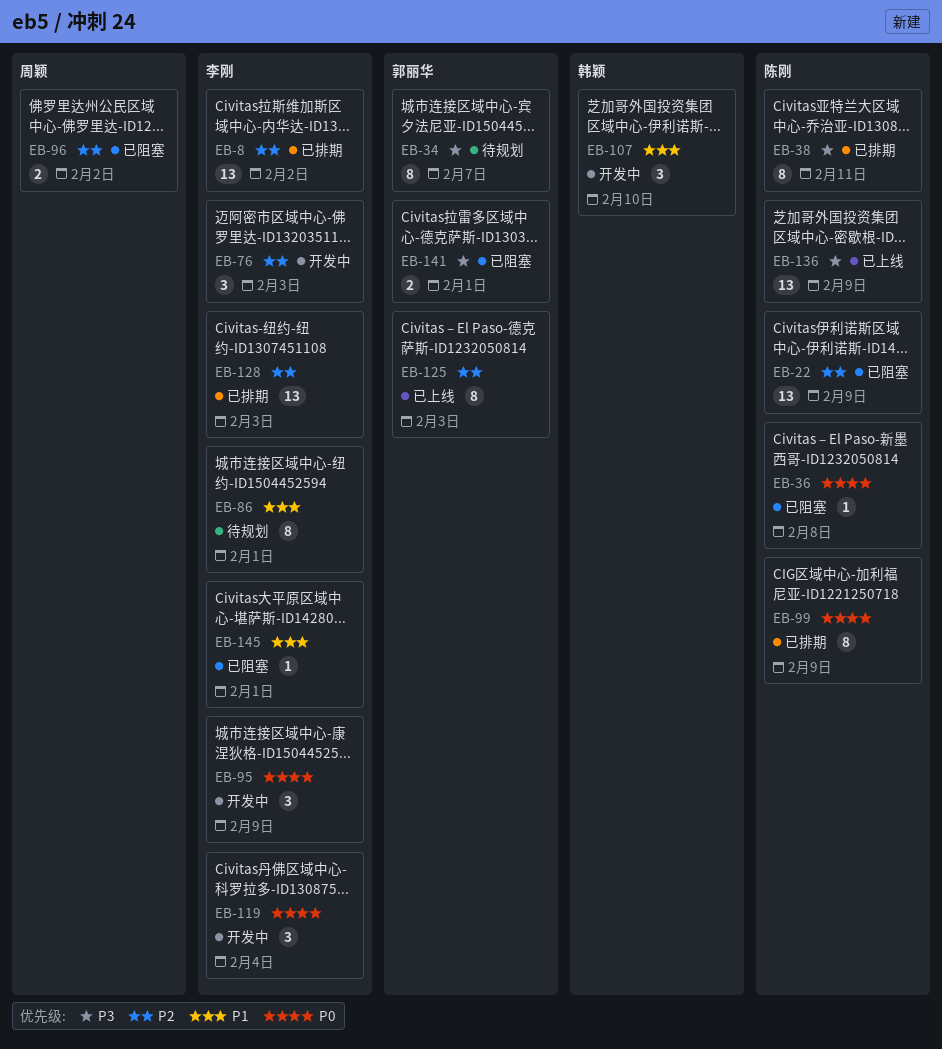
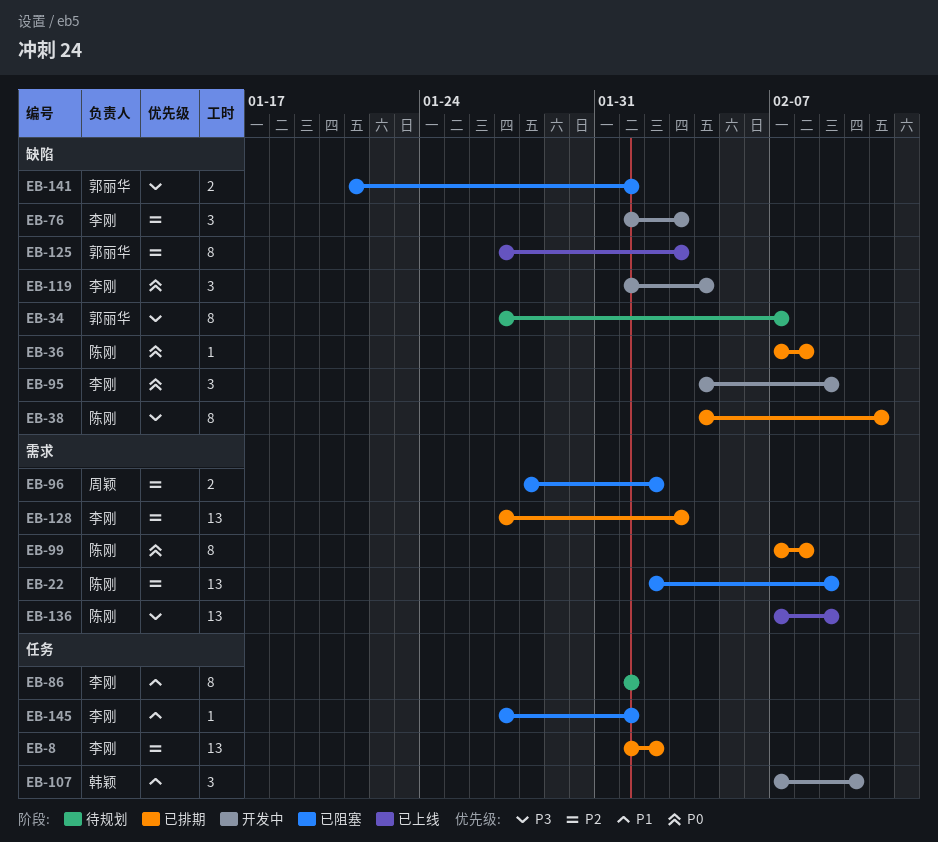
EB-36, status: 已阻塞 -> 已排期
EB-99, due: Feb 9 -> Feb 8

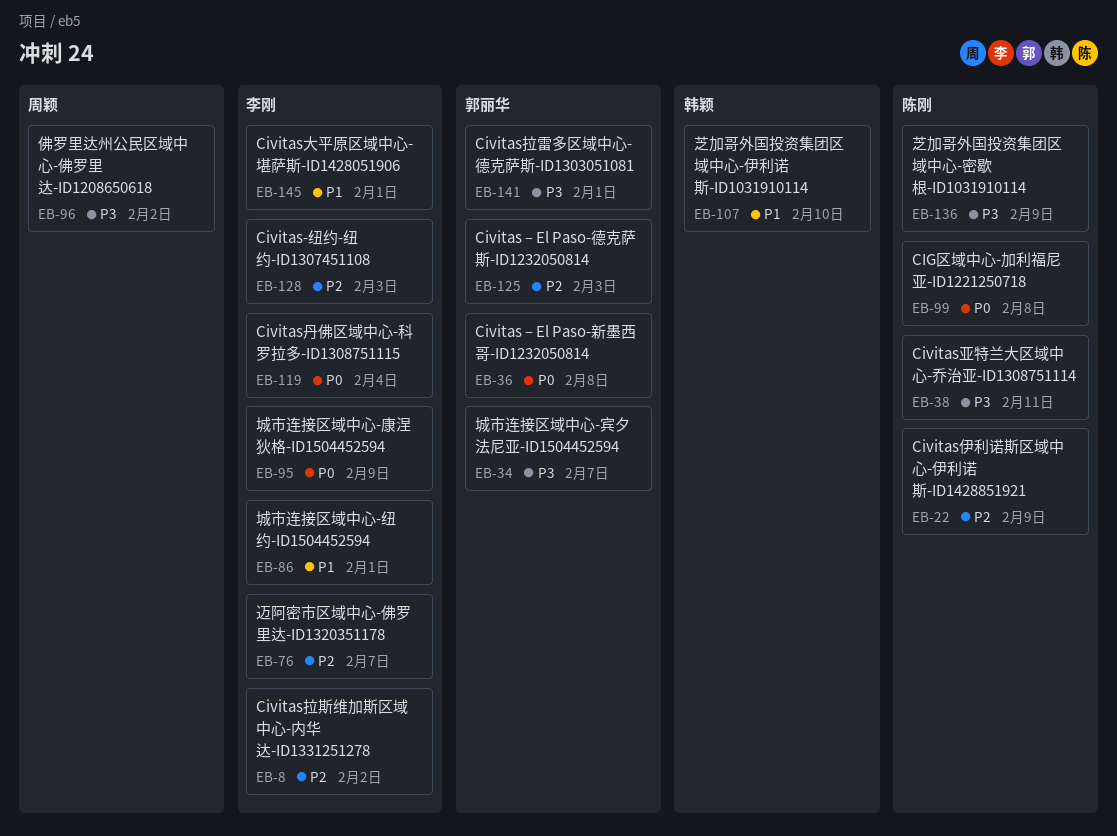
EB-36, owner: 陈刚 -> 郭丽华
EB-76, due: Feb 3 -> Feb 7
EB-96, priority: P2 -> P3

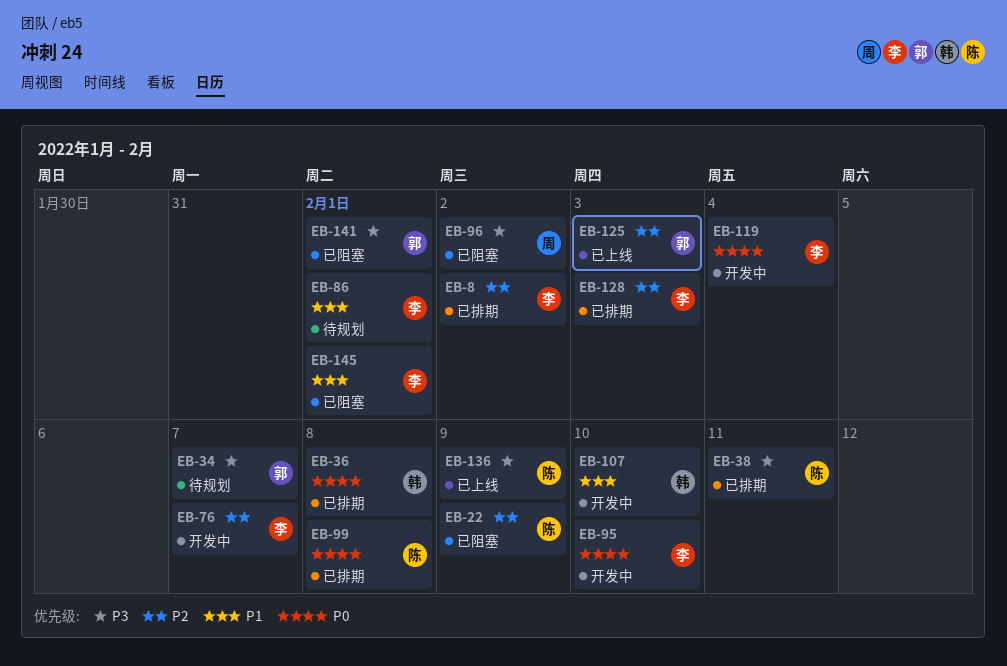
EB-36, owner: 郭丽华 -> 韩颖
EB-95, due: Feb 9 -> Feb 10

